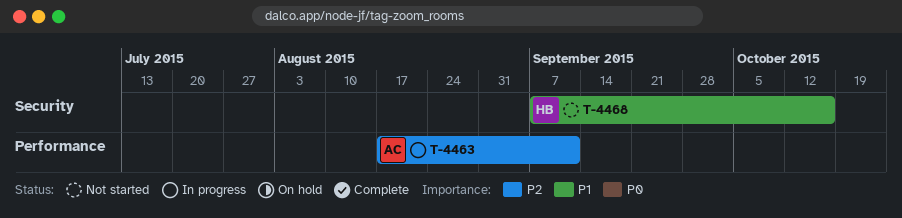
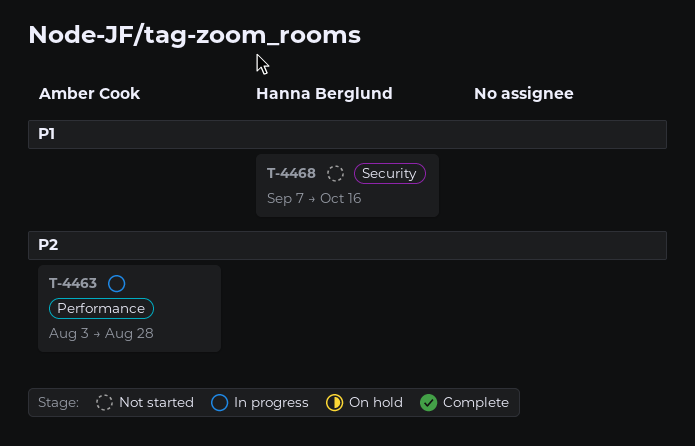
T-4463, start: Aug 17 -> Aug 3
T-4463, due: Sep 11 -> Aug 28

